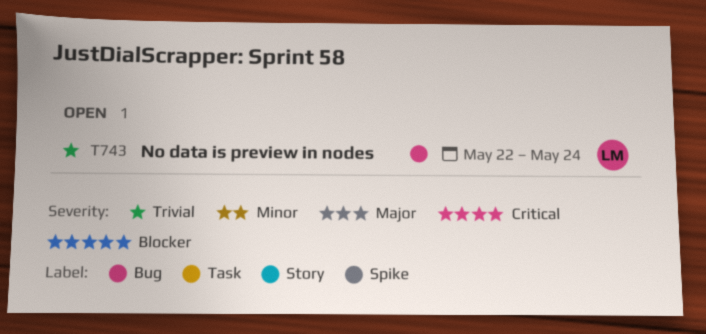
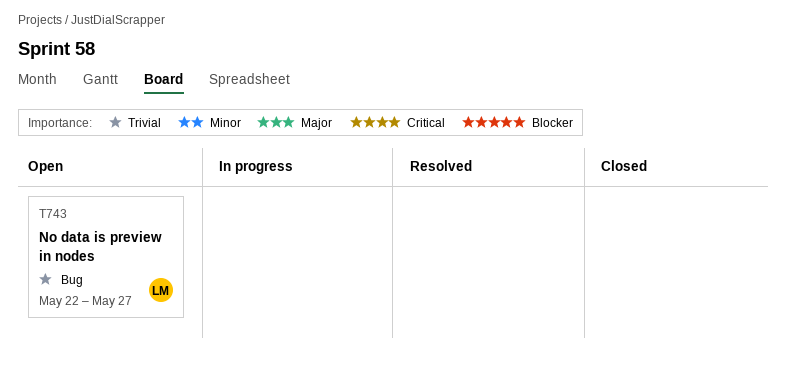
T743, due: May 24 -> May 27

